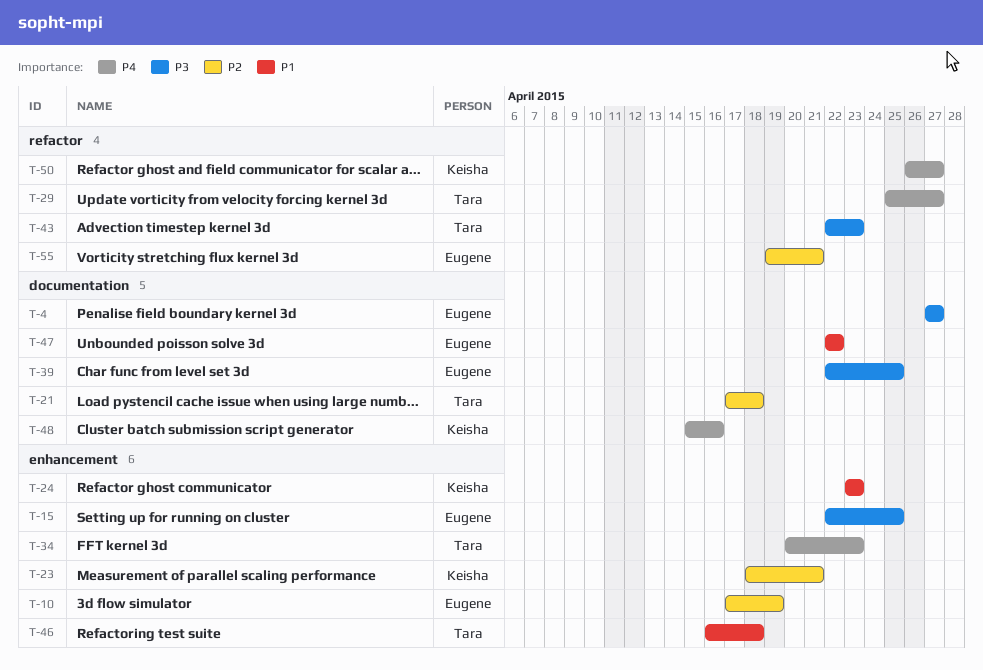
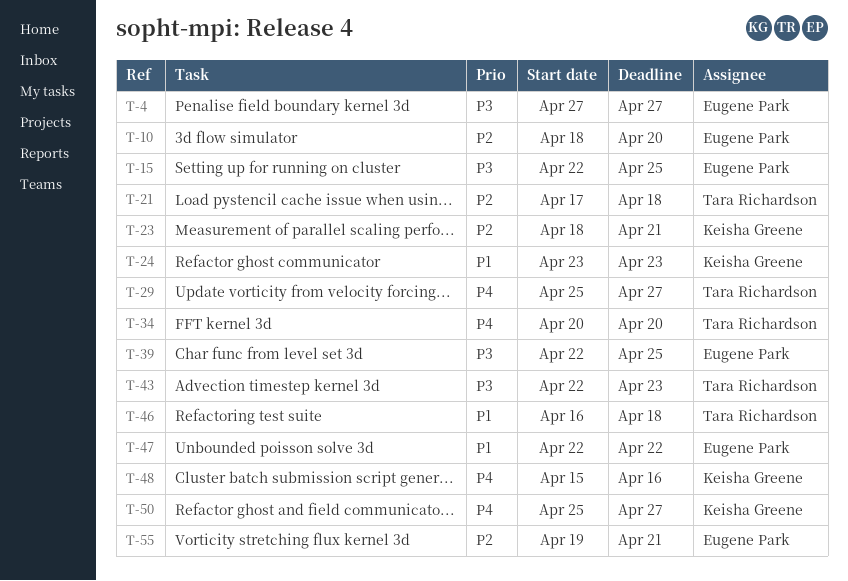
T-10, start: Apr 17 -> Apr 18
T-10, due: Apr 19 -> Apr 20
T-34, due: Apr 23 -> Apr 20
T-50, start: Apr 26 -> Apr 25

